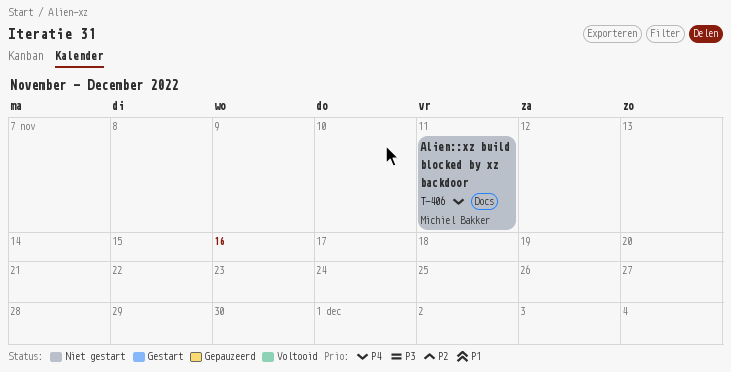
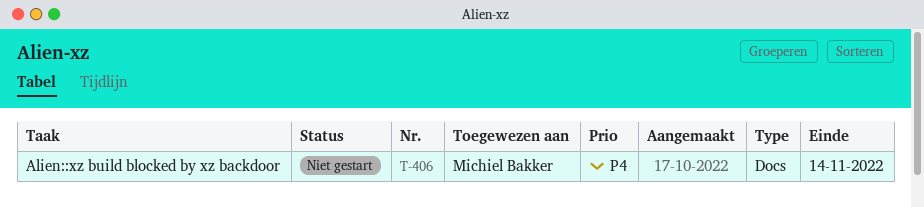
T-406, due: Nov 11 -> Nov 14

